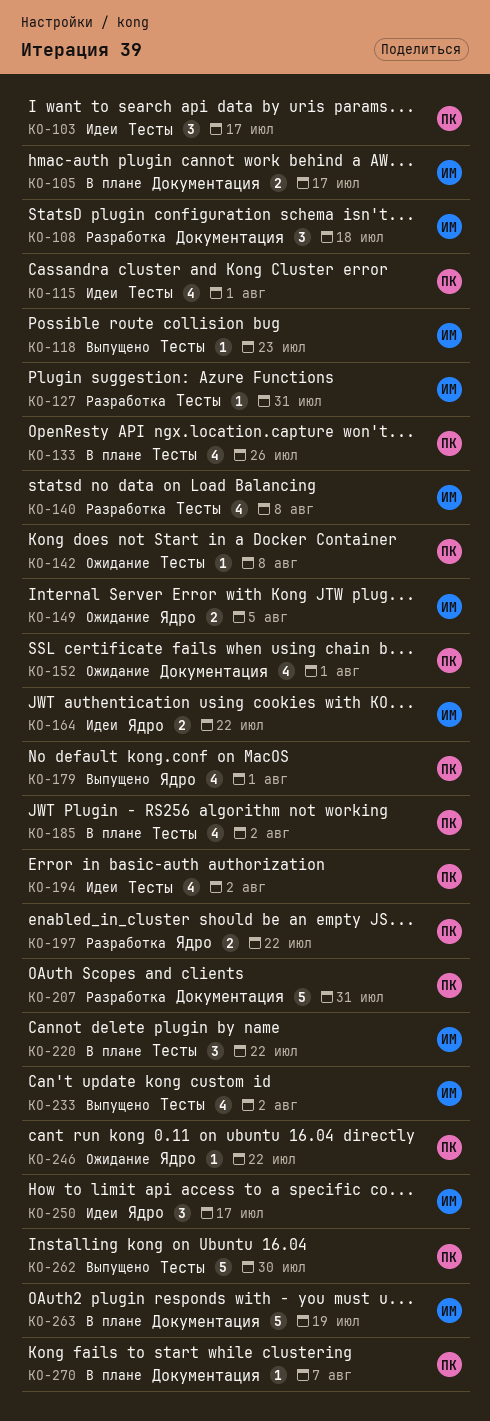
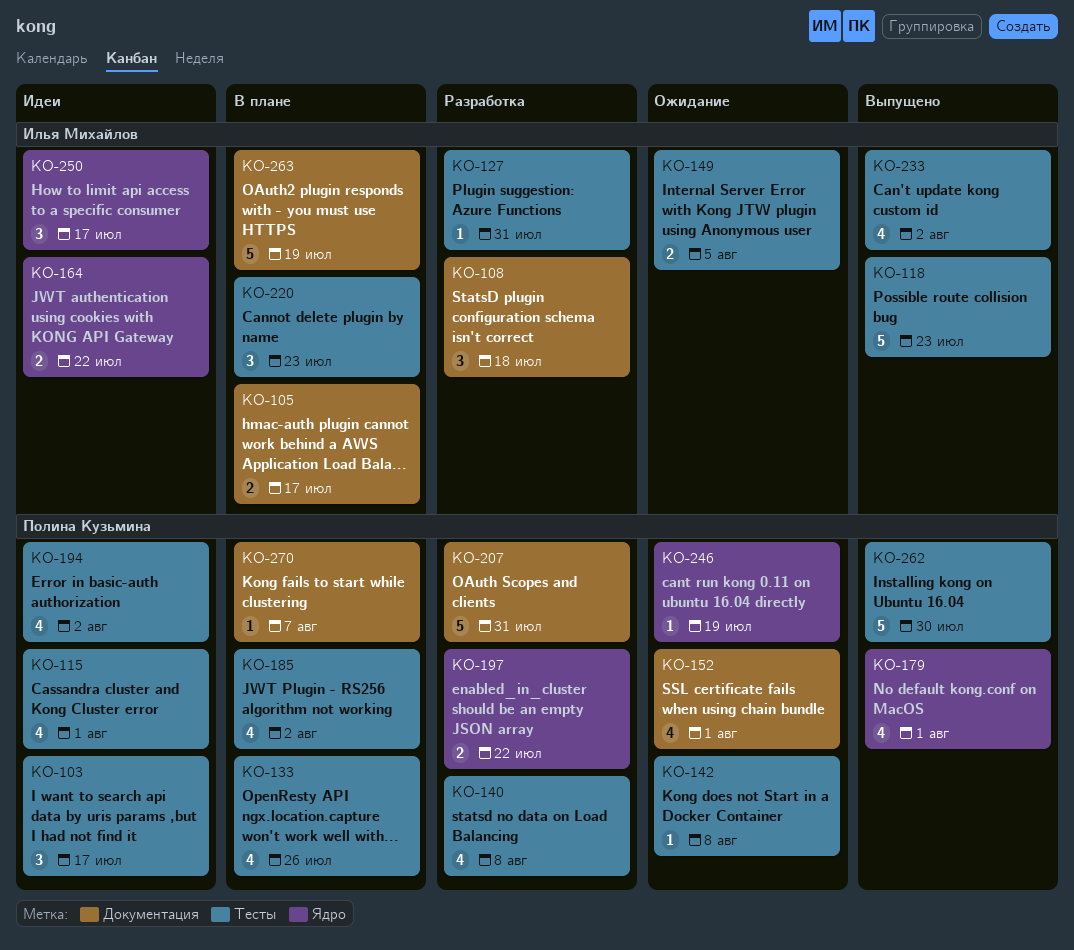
KO-118, estimate: 1 -> 5
KO-140, owner: Илья Михайлов -> Полина Кузьмина
KO-149, label: Ядро -> Тесты
KO-220, due: Jul 22 -> Jul 23
KO-246, due: Jul 22 -> Jul 19

